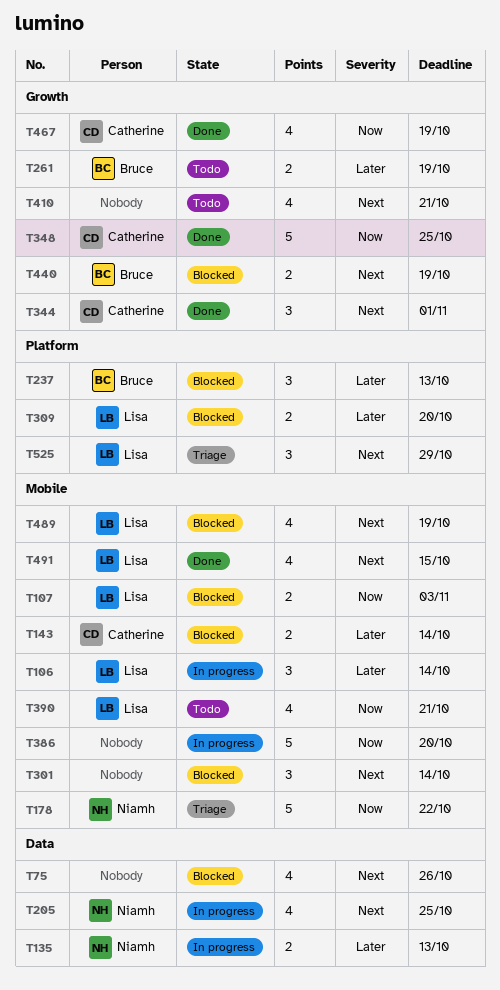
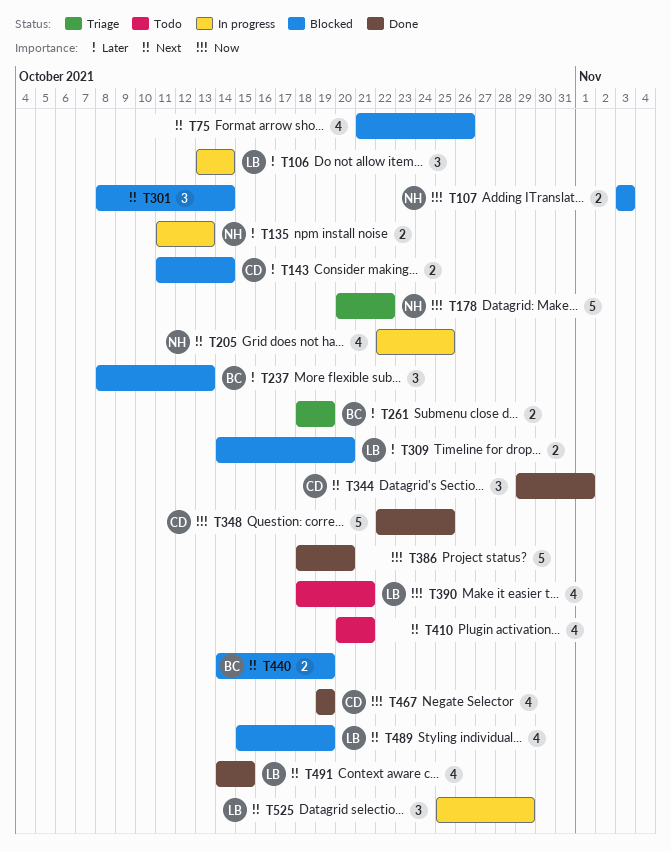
T107, owner: Lisa -> Niamh
T261, status: Todo -> Triage
T386, status: In progress -> Done
T525, status: Triage -> In progress

